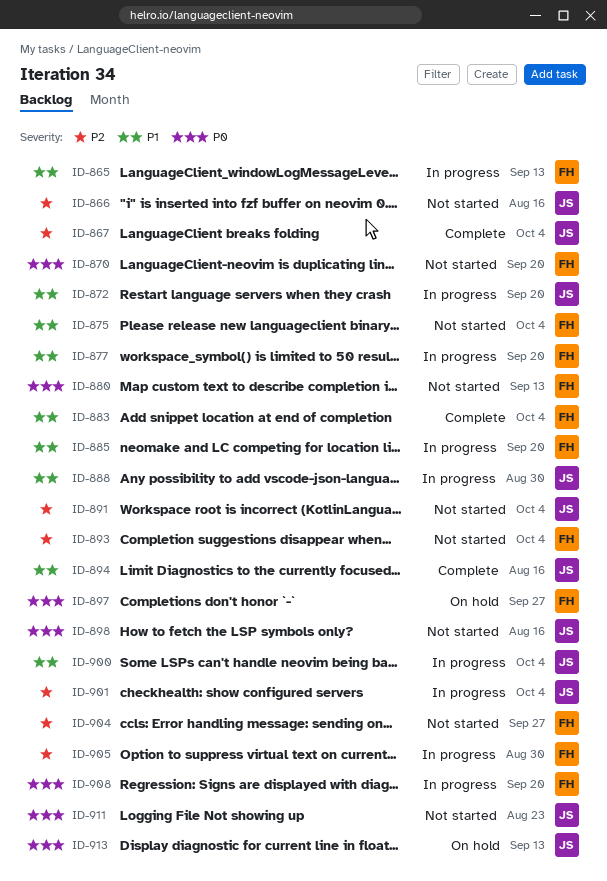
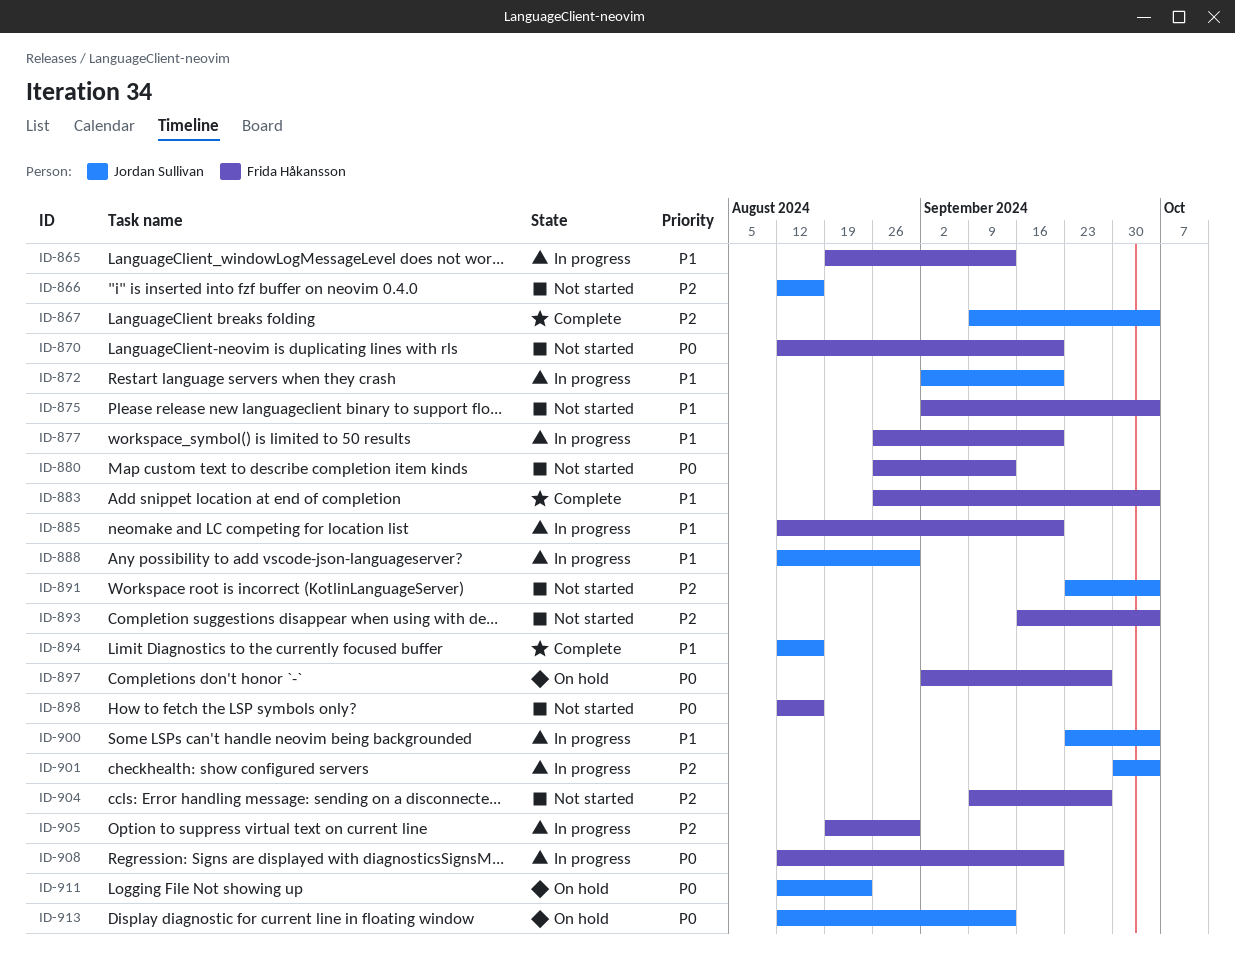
ID-898, owner: Jordan Sullivan -> Frida Håkansson
ID-911, status: Not started -> On hold

